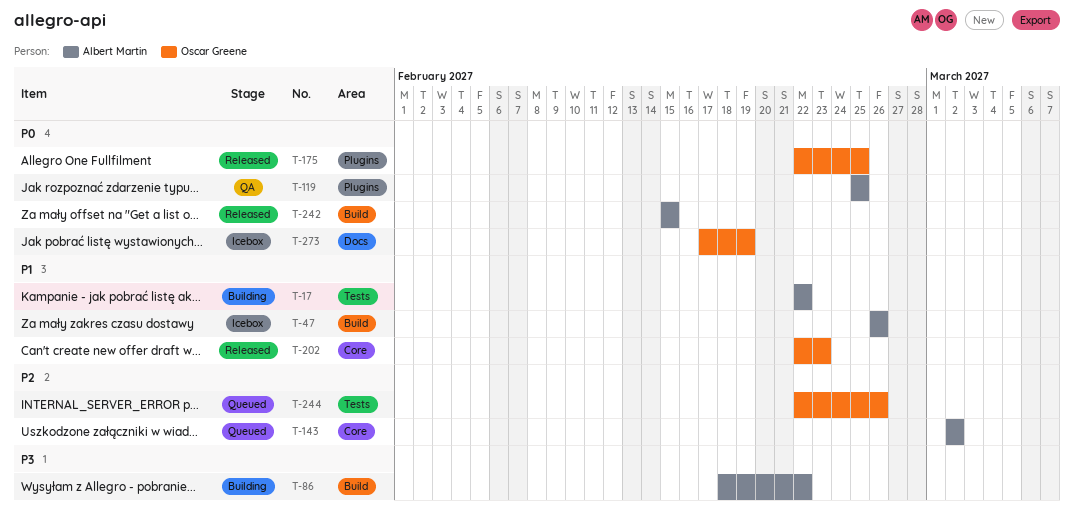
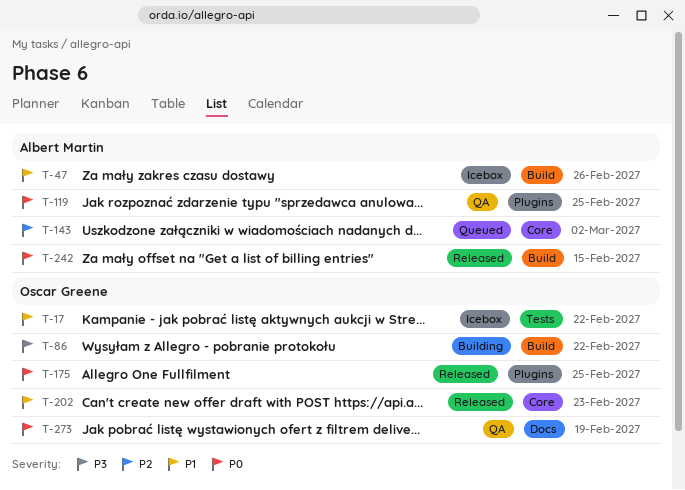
T-17, status: Building -> Icebox
T-17, owner: Albert Martin -> Oscar Greene
T-86, owner: Albert Martin -> Oscar Greene
T-244: present -> none
T-273, status: Icebox -> QA

